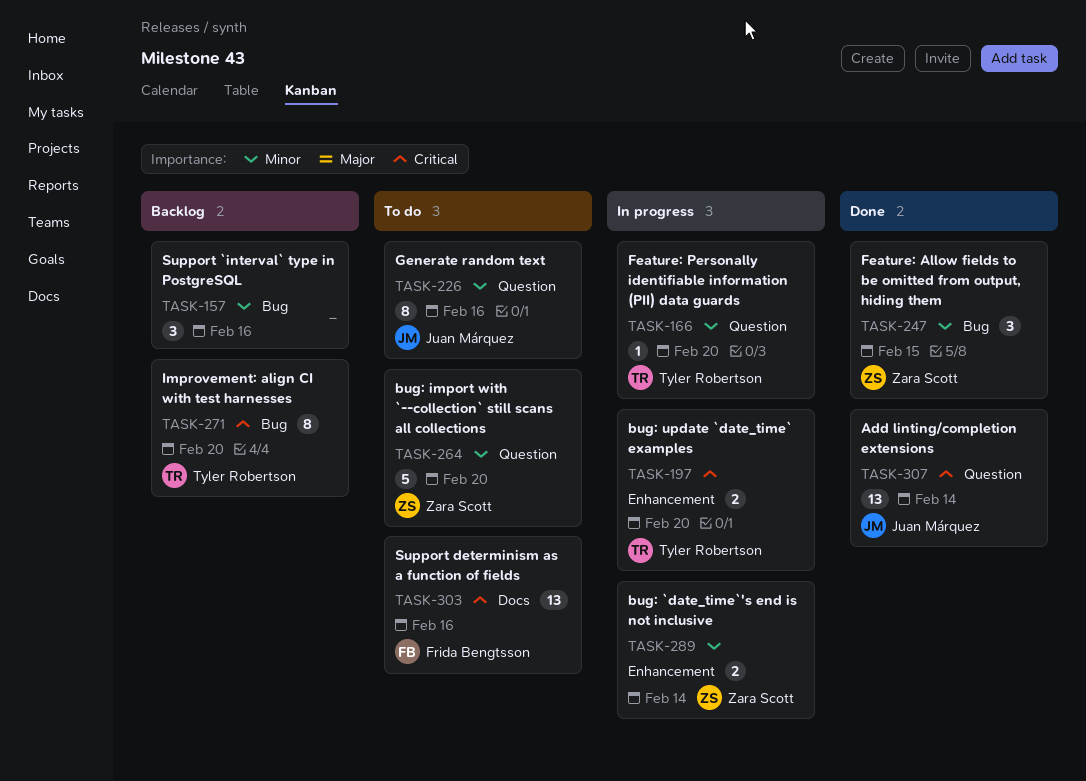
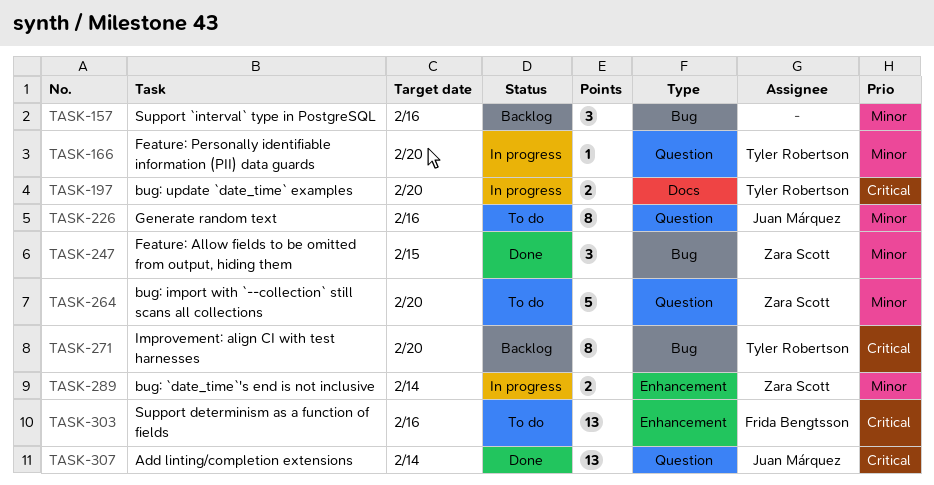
TASK-197, label: Enhancement -> Docs
TASK-303, label: Docs -> Enhancement

